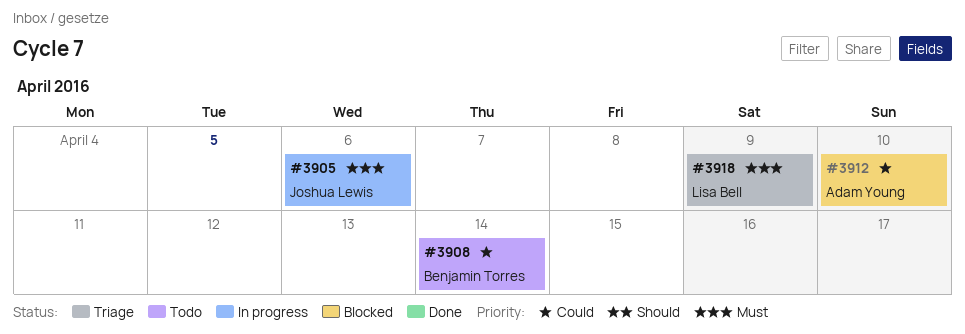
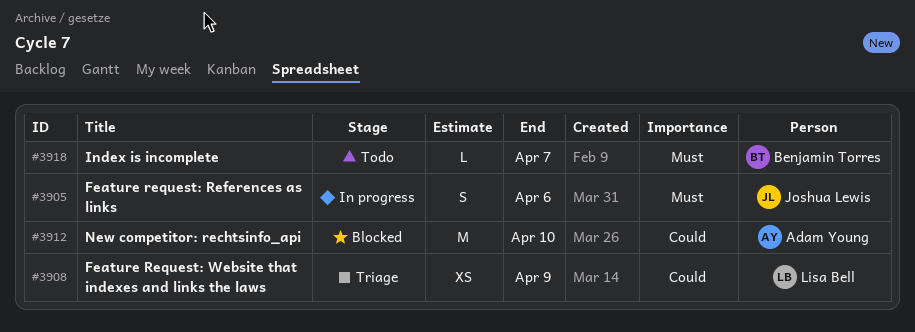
#3908, status: Todo -> Triage
#3908, owner: Benjamin Torres -> Lisa Bell
#3908, due: Apr 14 -> Apr 9
#3918, status: Triage -> Todo
#3918, owner: Lisa Bell -> Benjamin Torres
#3918, due: Apr 9 -> Apr 7

